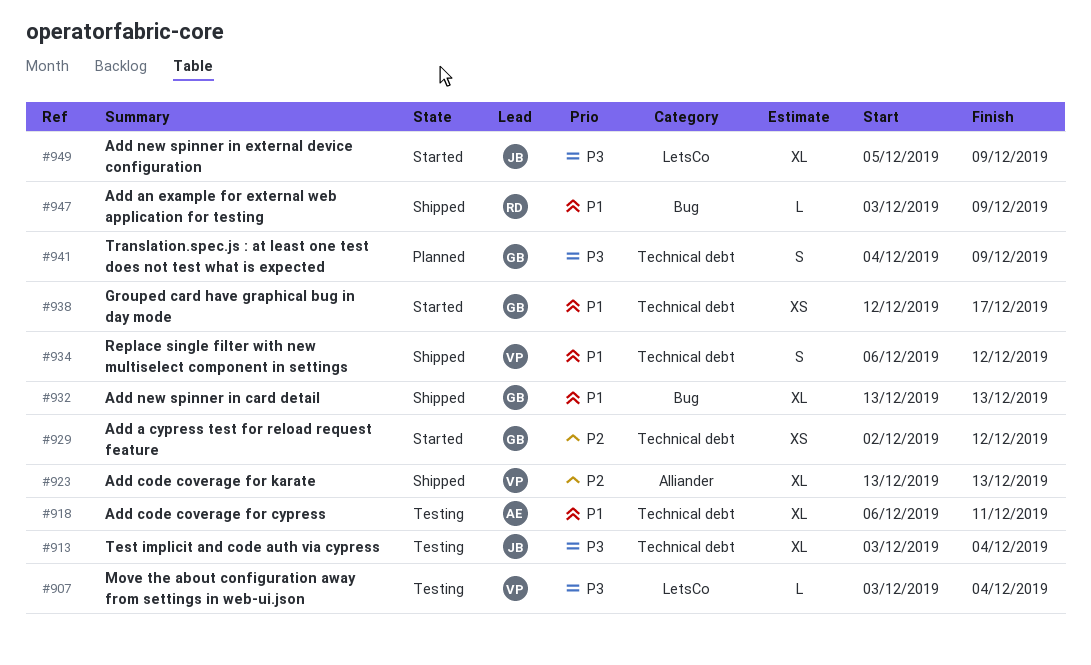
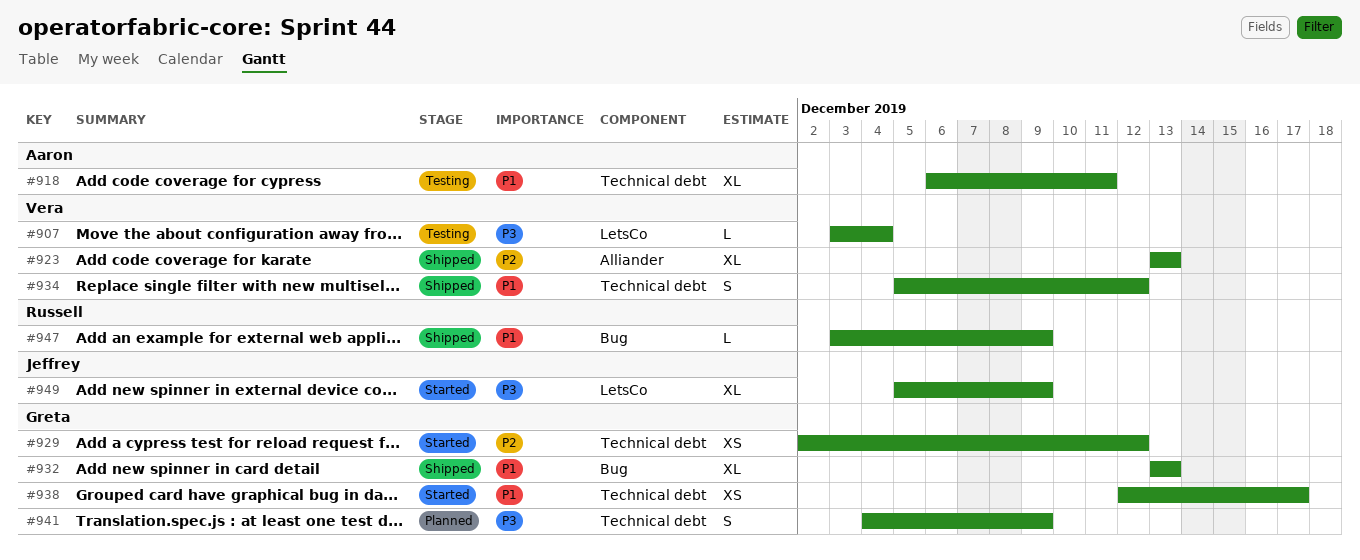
#913: present -> none
#934, start: Dec 6 -> Dec 5

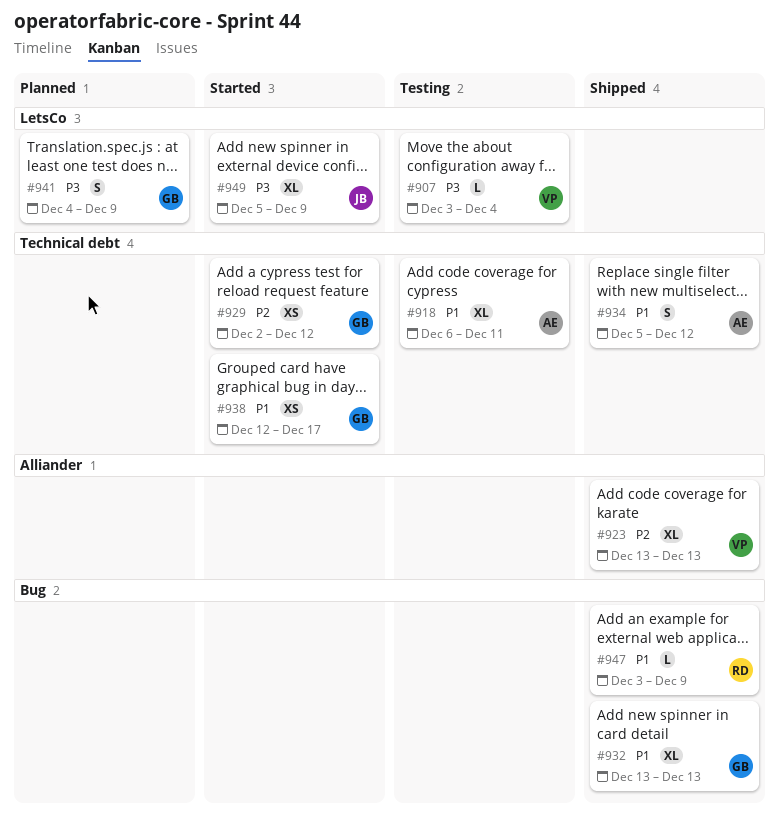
#934, owner: Vera -> Aaron
#941, label: Technical debt -> LetsCo

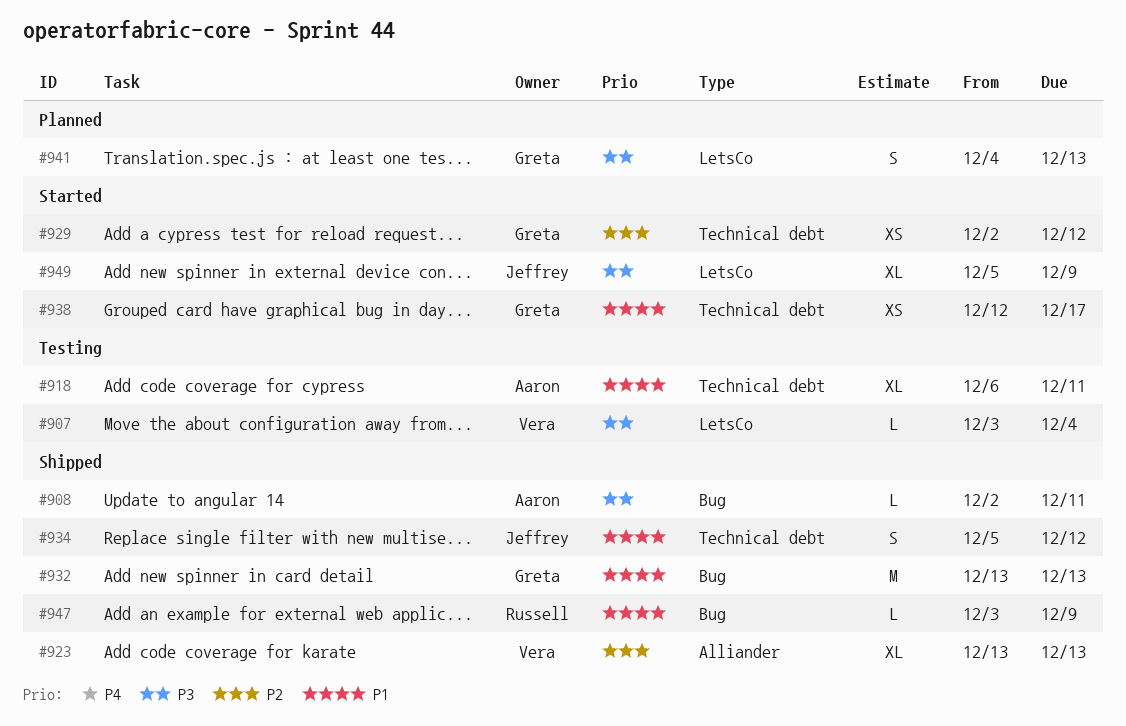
#908: none -> present
#932, estimate: XL -> M
#934, owner: Aaron -> Jeffrey
#941, due: Dec 9 -> Dec 13

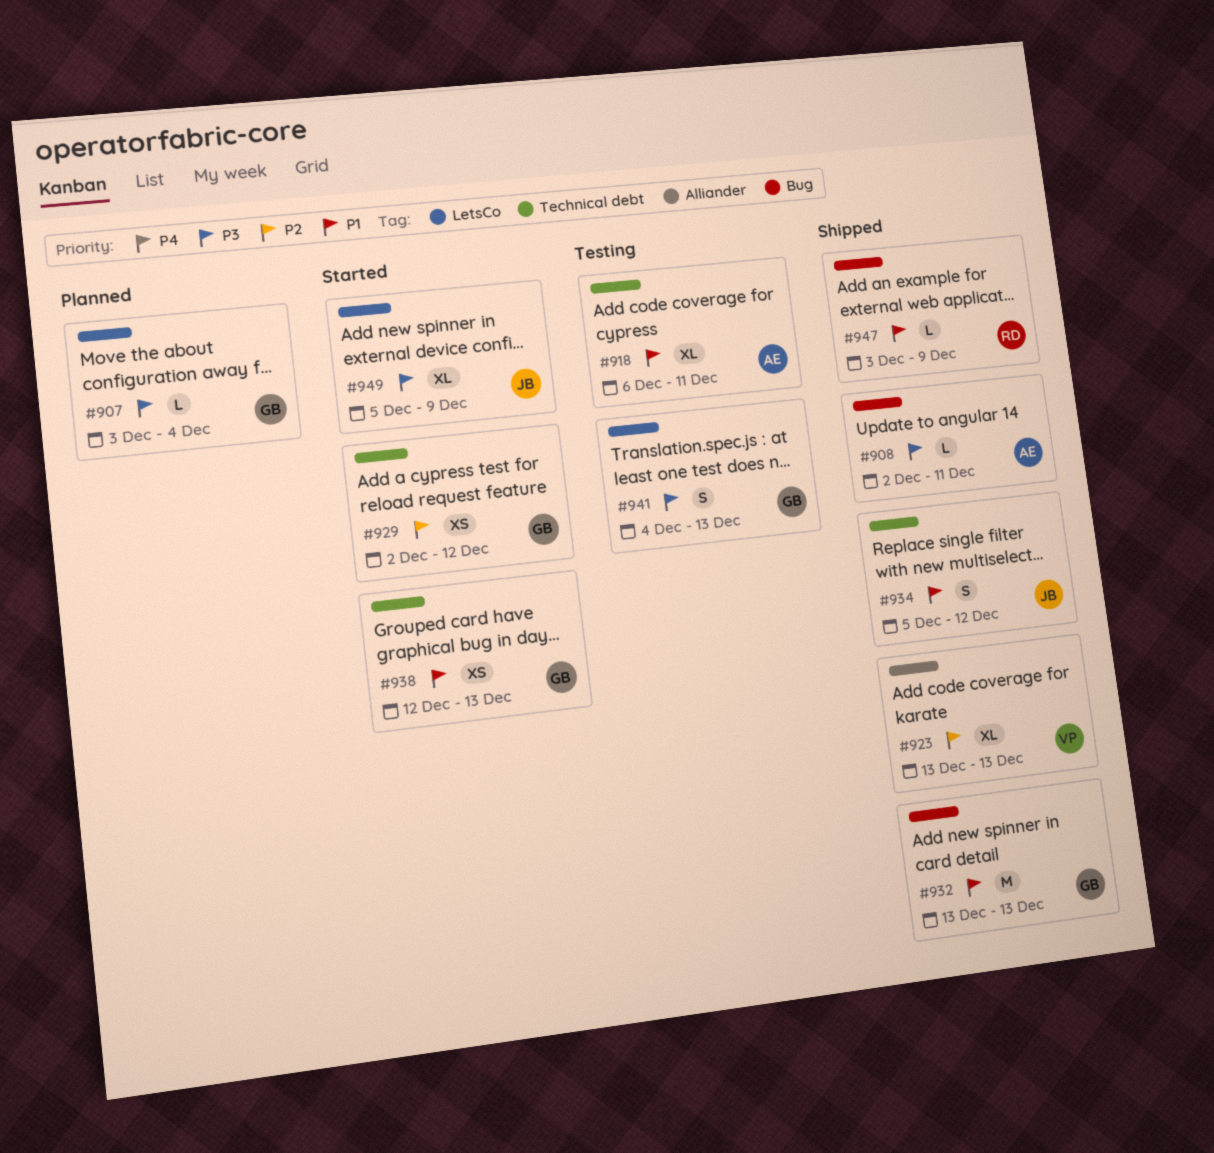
#907, status: Testing -> Planned
#907, owner: Vera -> Greta
#938, due: Dec 17 -> Dec 13
#941, status: Planned -> Testing

